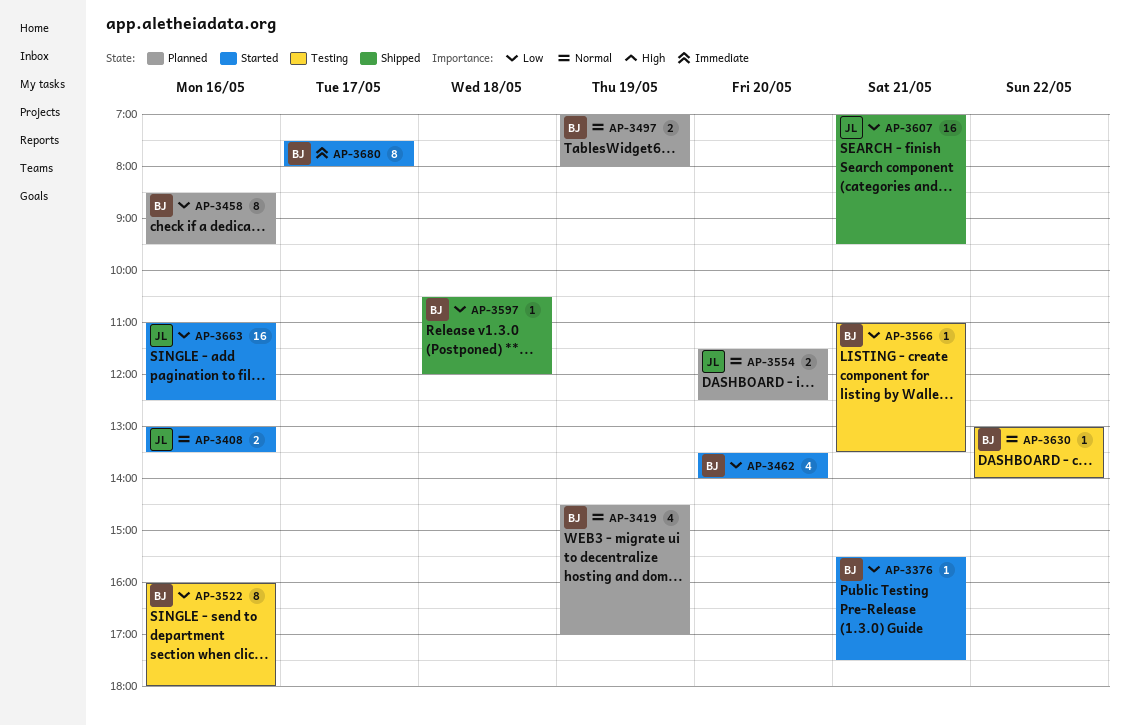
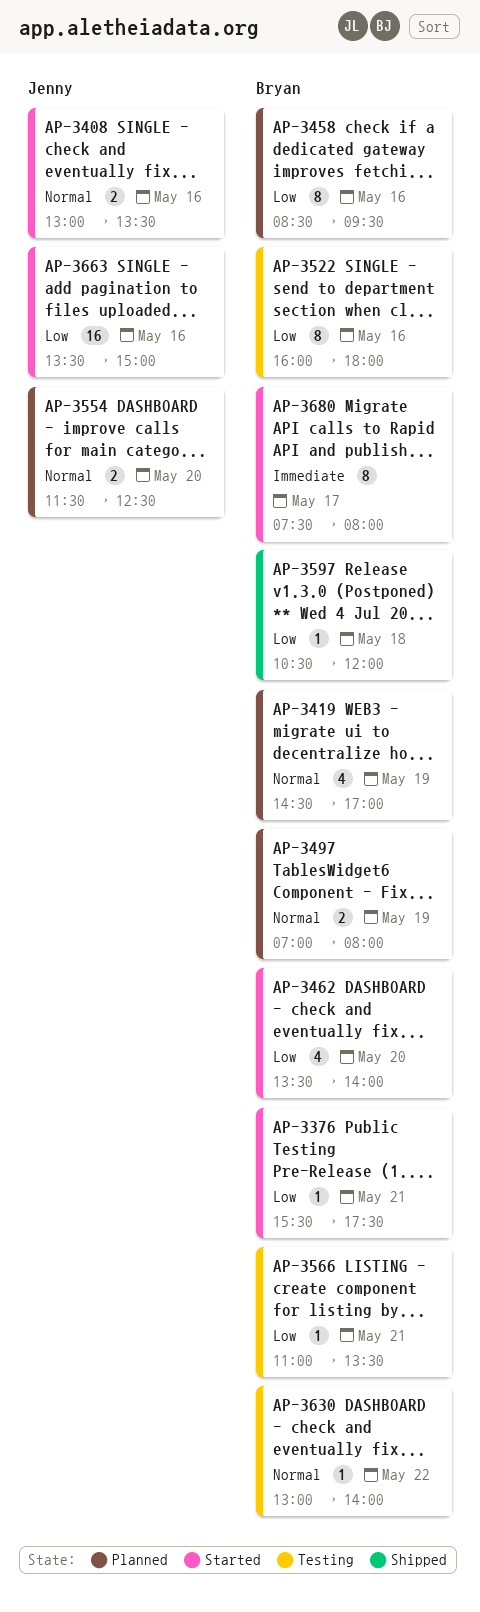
AP-3607: present -> none
AP-3663, begins: 11:00 -> 13:30
AP-3663, ends: 12:30 -> 15:00

